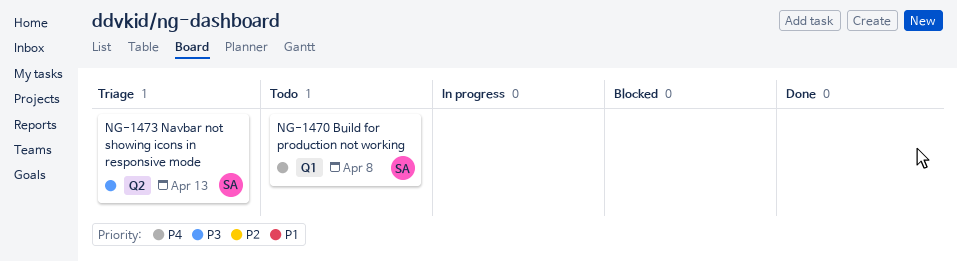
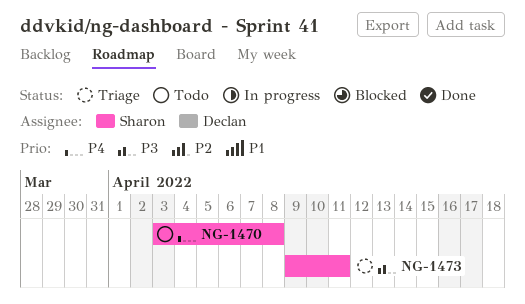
NG-1473, due: Apr 13 -> Apr 11

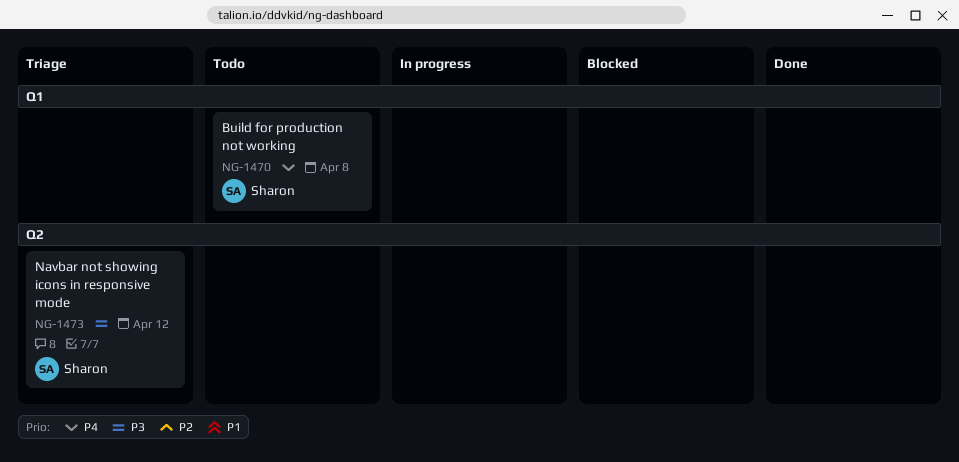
NG-1473, due: Apr 11 -> Apr 12

